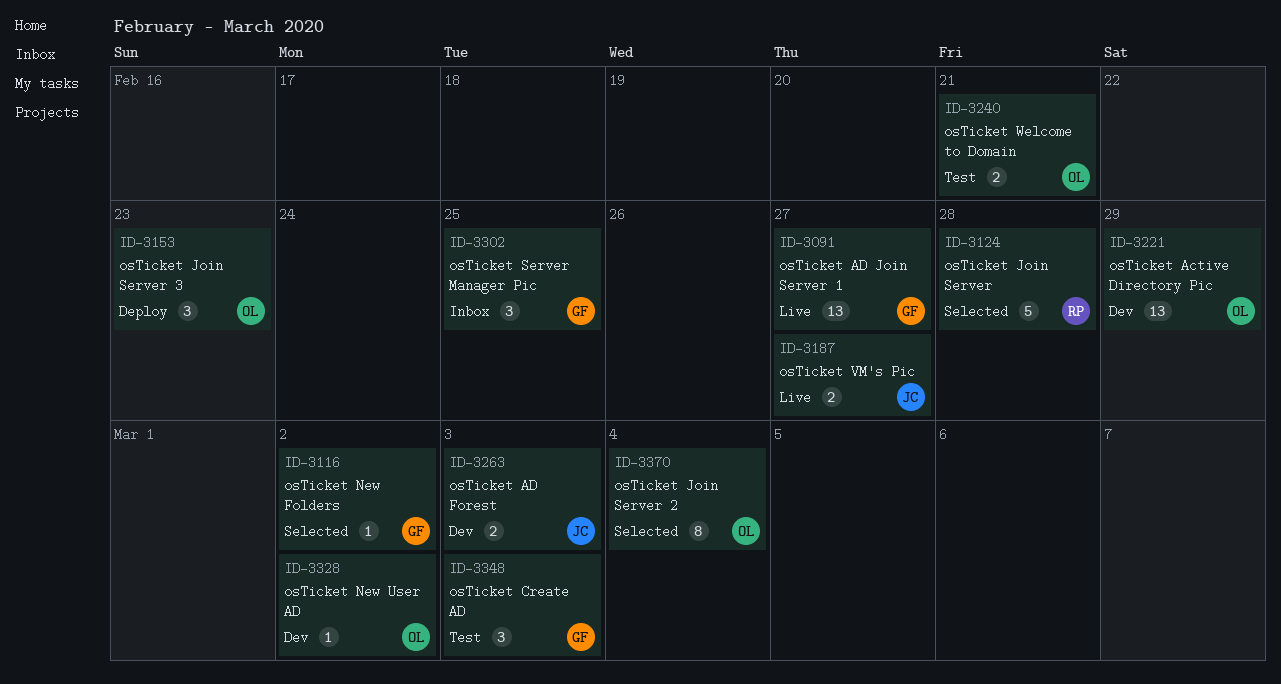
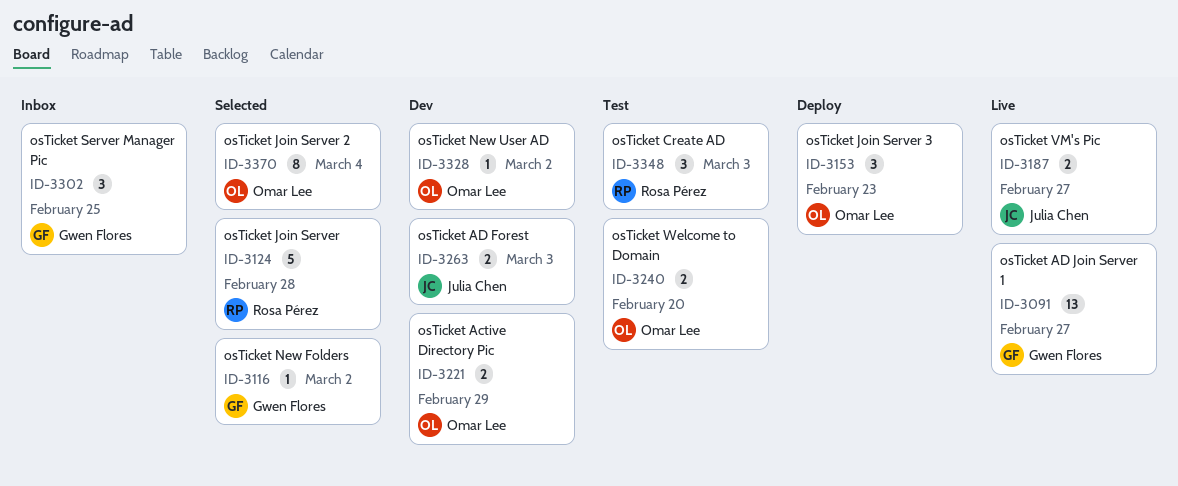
ID-3221, estimate: 13 -> 2
ID-3240, due: Feb 21 -> Feb 20
ID-3348, owner: Gwen Flores -> Rosa Pérez

